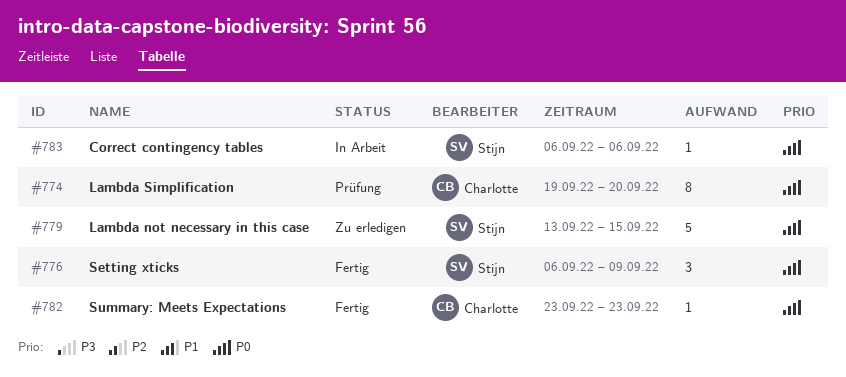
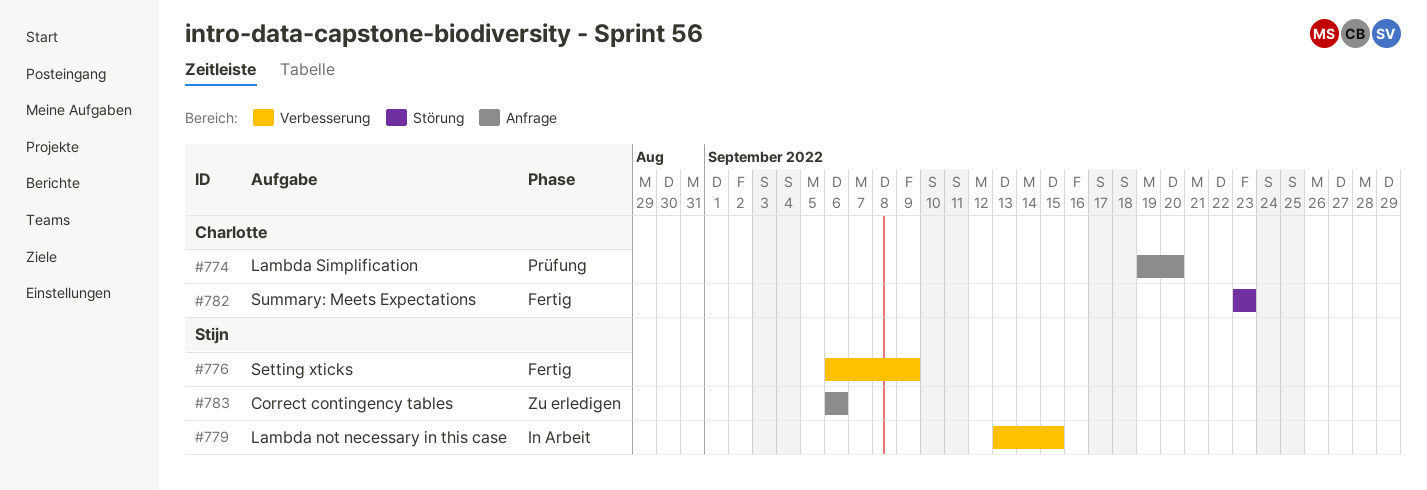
#779, status: Zu erledigen -> In Arbeit
#783, status: In Arbeit -> Zu erledigen

